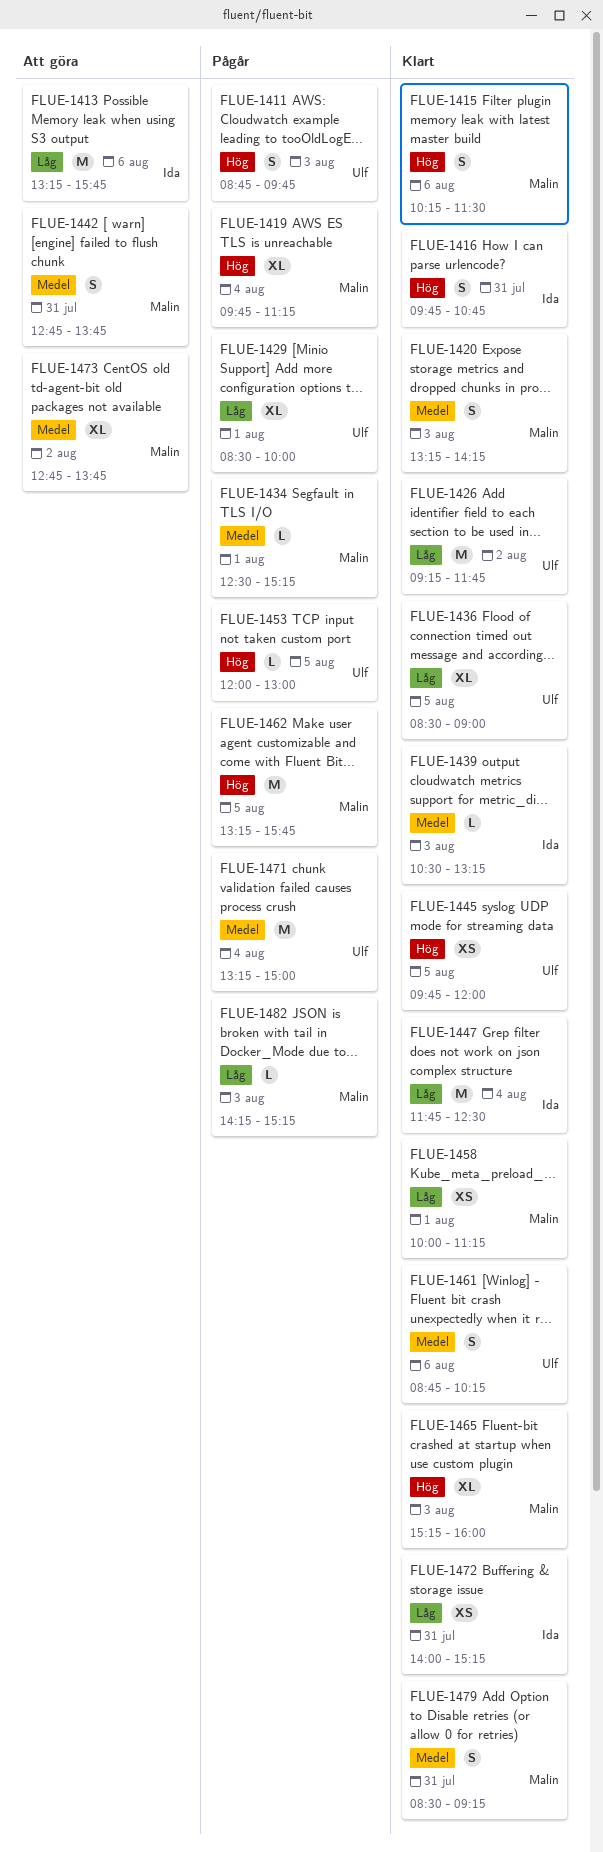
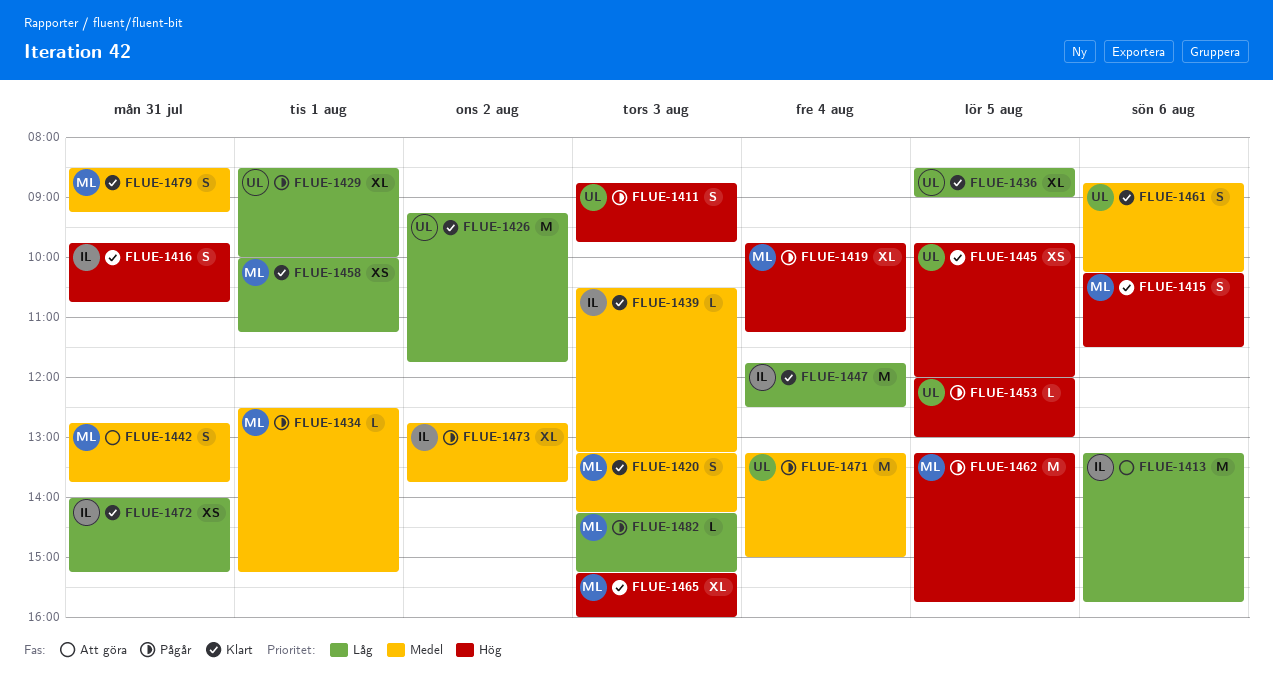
FLUE-1473, status: Att göra -> Pågår
FLUE-1473, owner: Malin -> Ida

